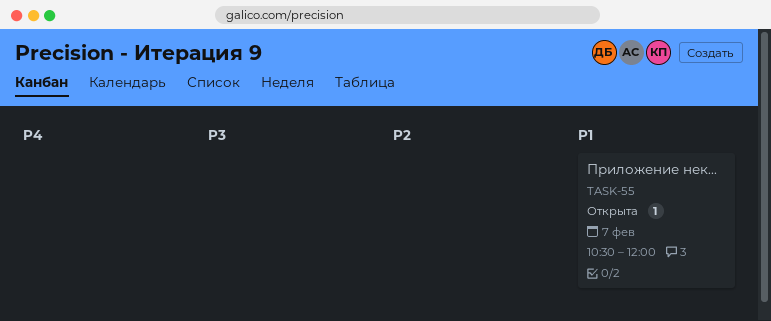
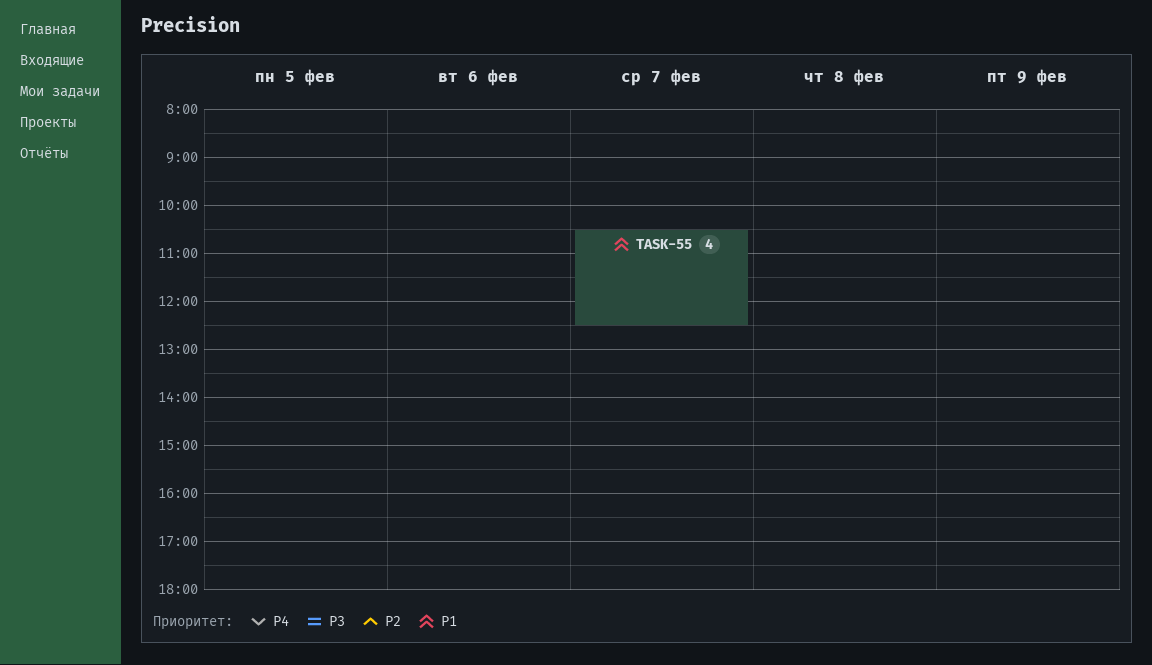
TASK-55, estimate: 1 -> 4
TASK-55, ends: 12:00 -> 12:30

